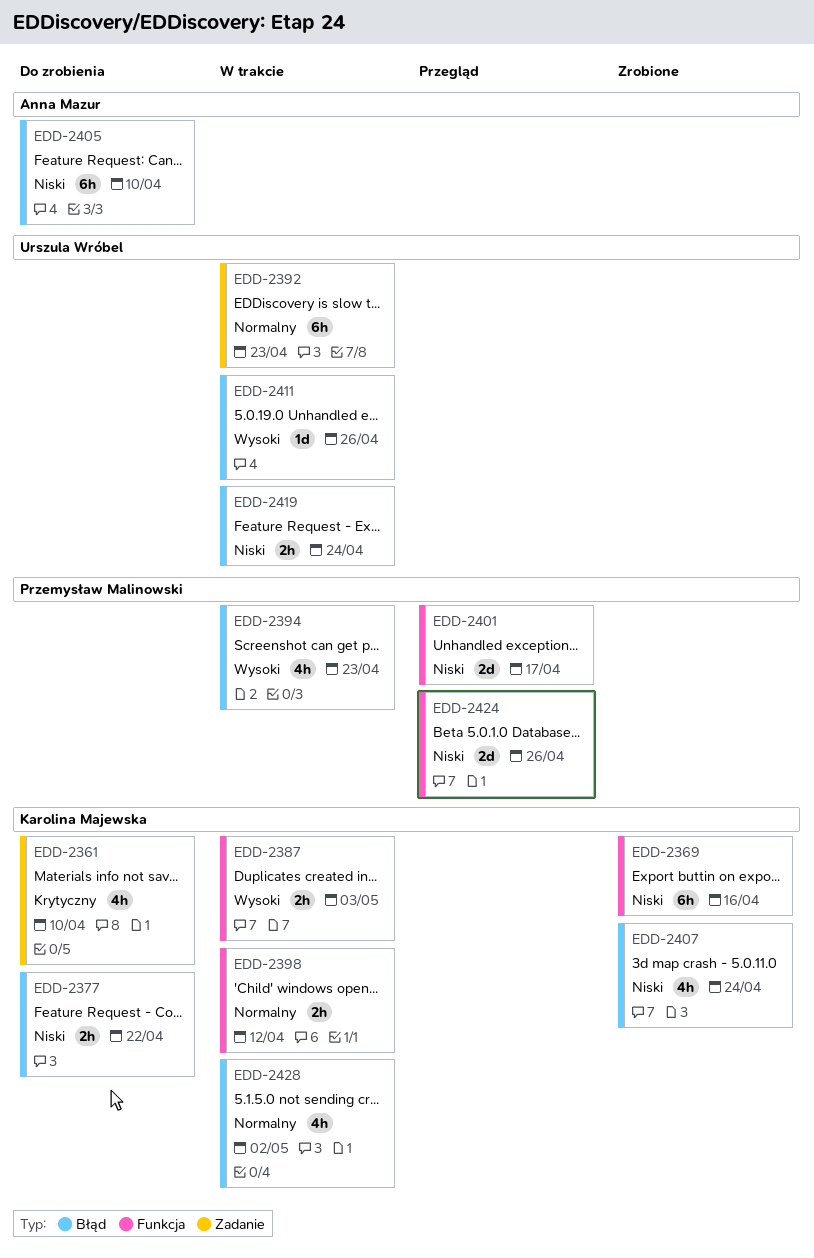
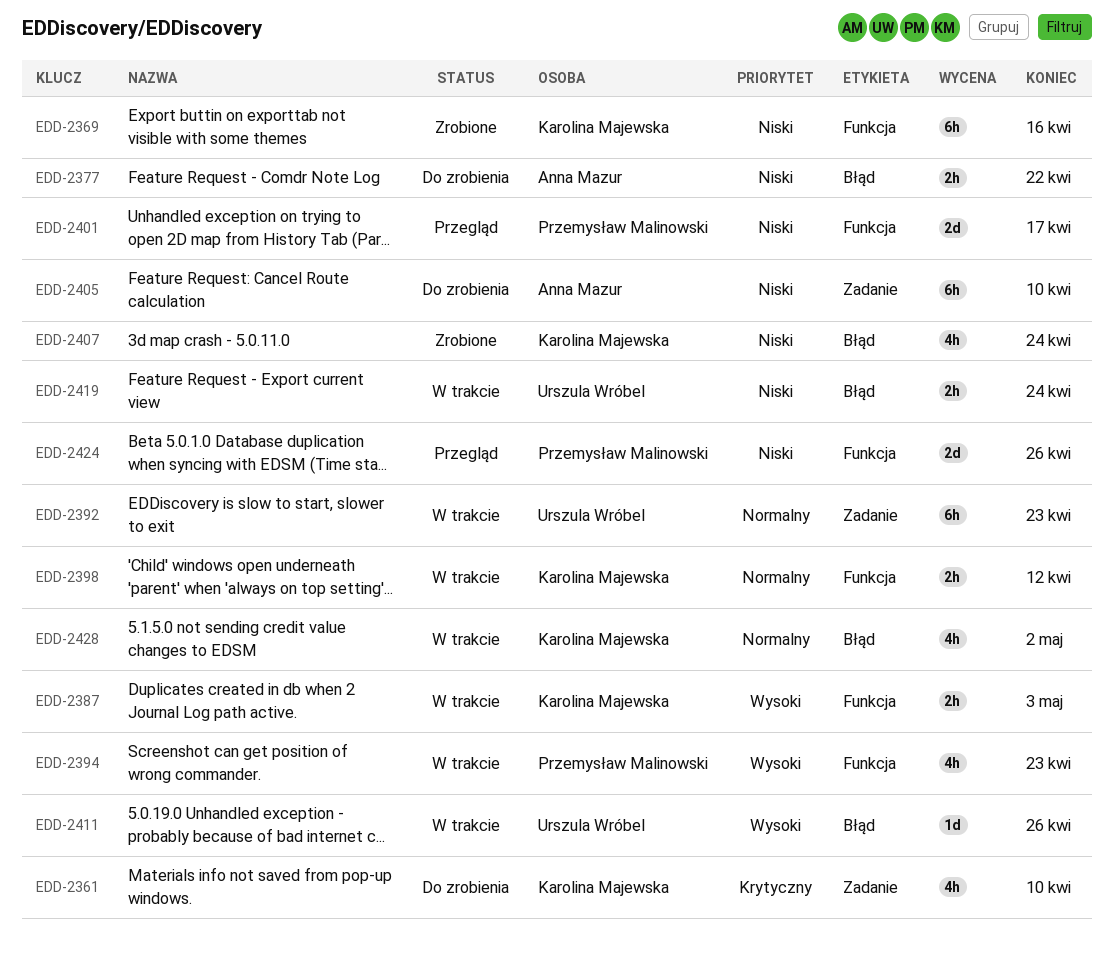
EDD-2377, owner: Karolina Majewska -> Anna Mazur
EDD-2394, label: Błąd -> Funkcja
EDD-2405, label: Błąd -> Zadanie

